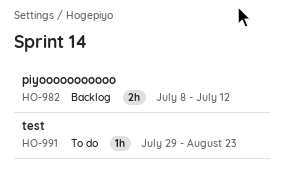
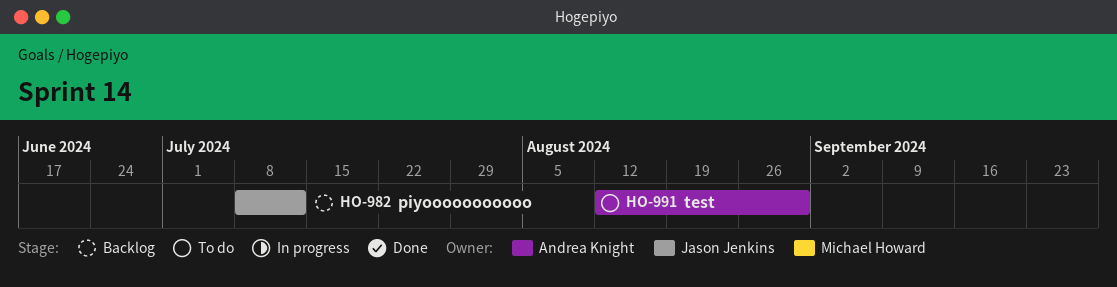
HO-991, start: Jul 29 -> Aug 12
HO-991, due: Aug 23 -> Aug 30

